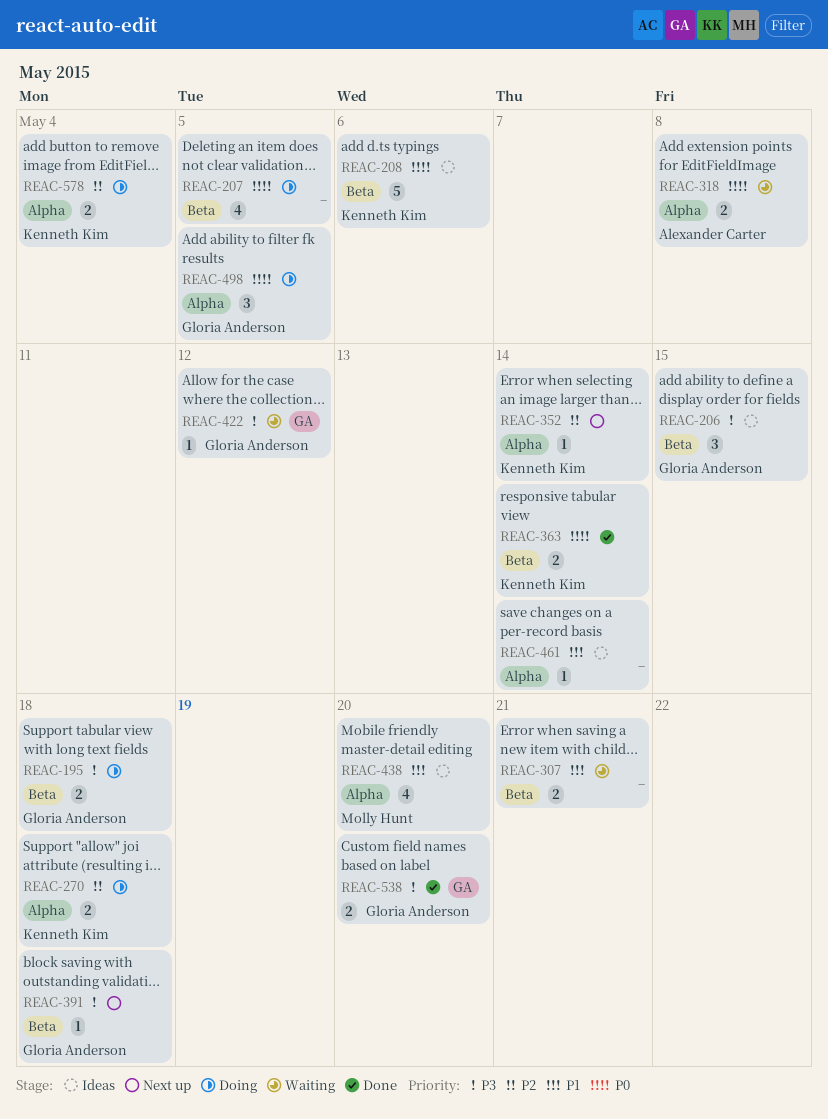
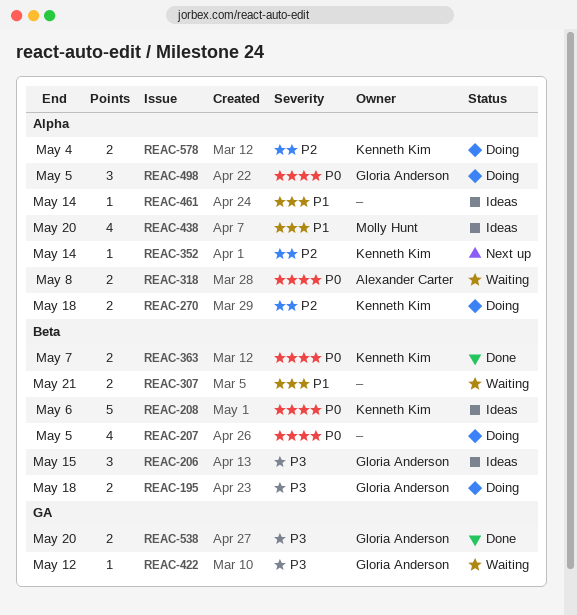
REAC-363, due: May 14 -> May 7
REAC-391: present -> none

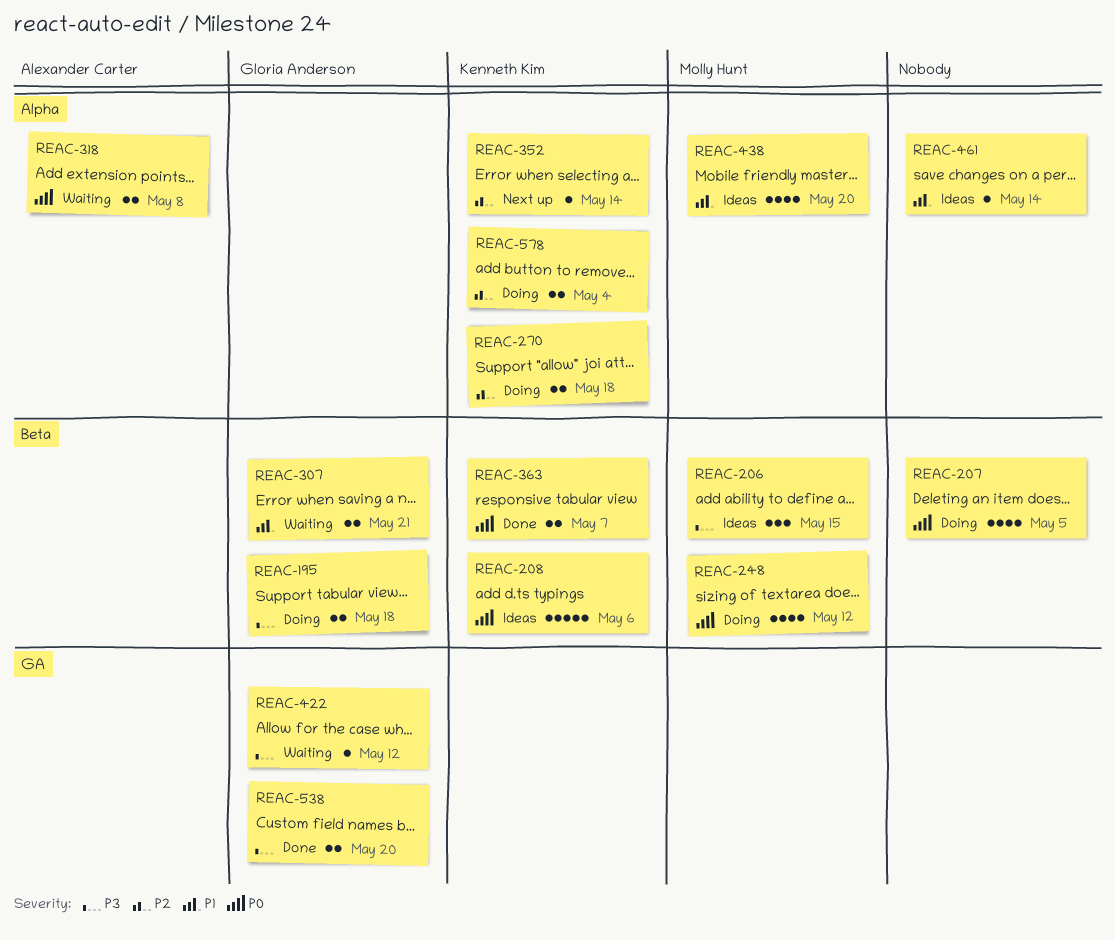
REAC-206, owner: Gloria Anderson -> Molly Hunt
REAC-248: none -> present
REAC-307, owner: none -> Gloria Anderson
REAC-498: present -> none

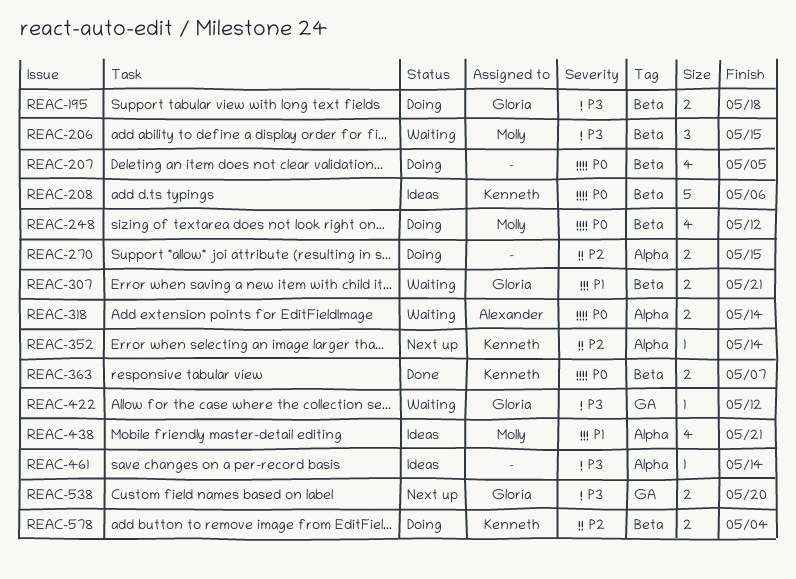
REAC-206, status: Ideas -> Waiting
REAC-270, owner: Kenneth Kim -> none
REAC-270, due: May 18 -> May 15
REAC-318, due: May 8 -> May 14
REAC-438, due: May 20 -> May 21
REAC-461, priority: P1 -> P3
REAC-538, status: Done -> Next up
REAC-578, label: Alpha -> Beta

